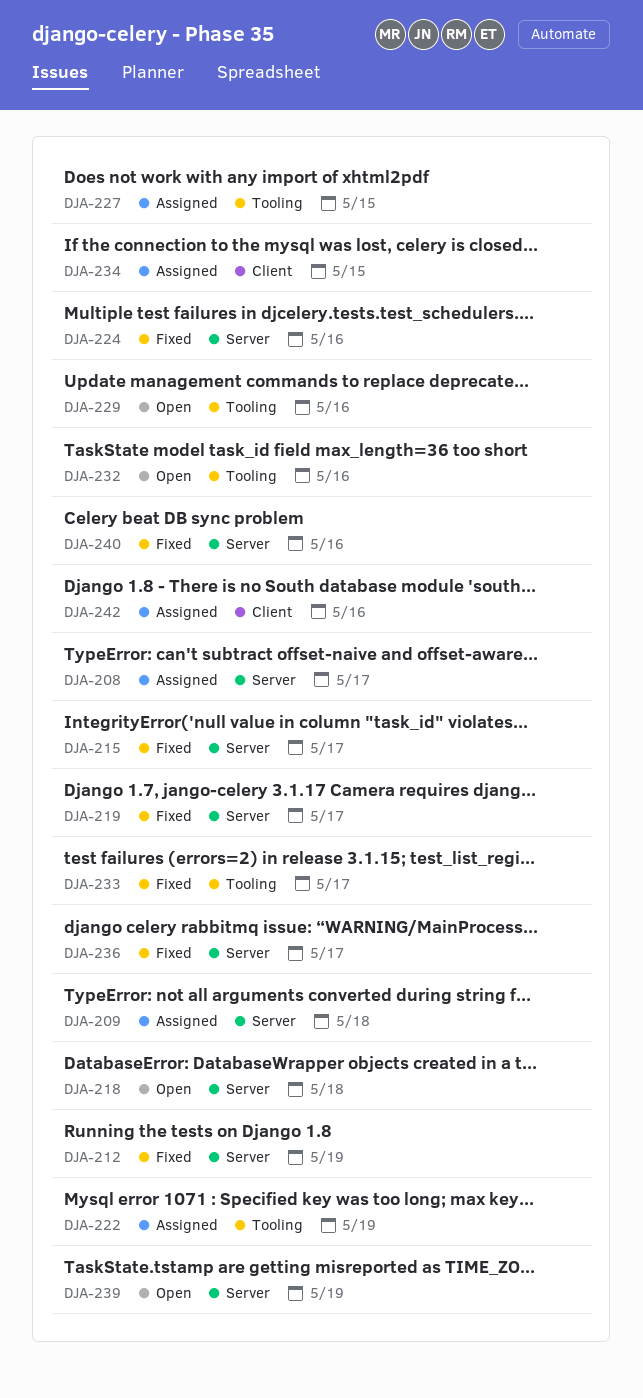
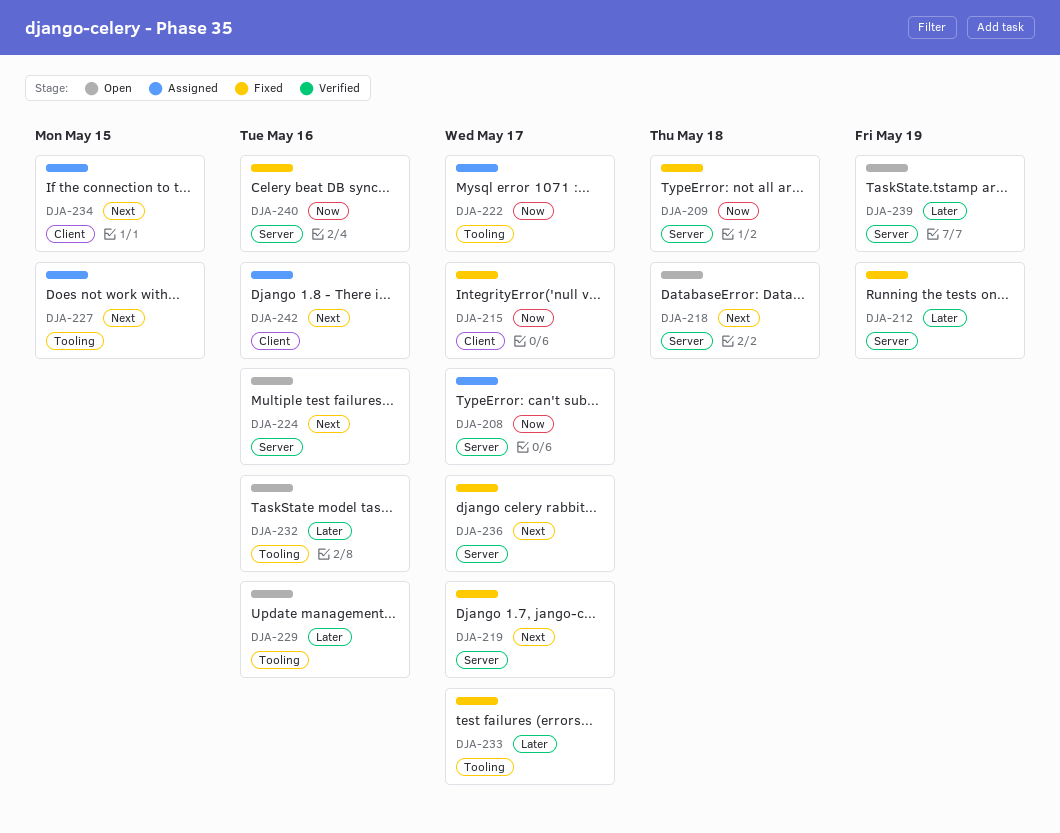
DJA-209, status: Assigned -> Fixed
DJA-215, label: Server -> Client
DJA-222, due: May 19 -> May 17
DJA-224, status: Fixed -> Open

